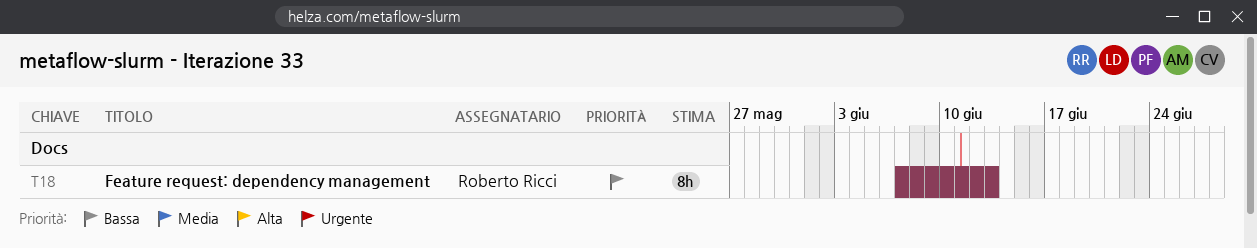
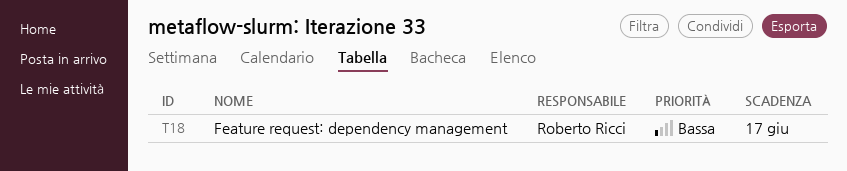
T18, due: Jun 13 -> Jun 17

